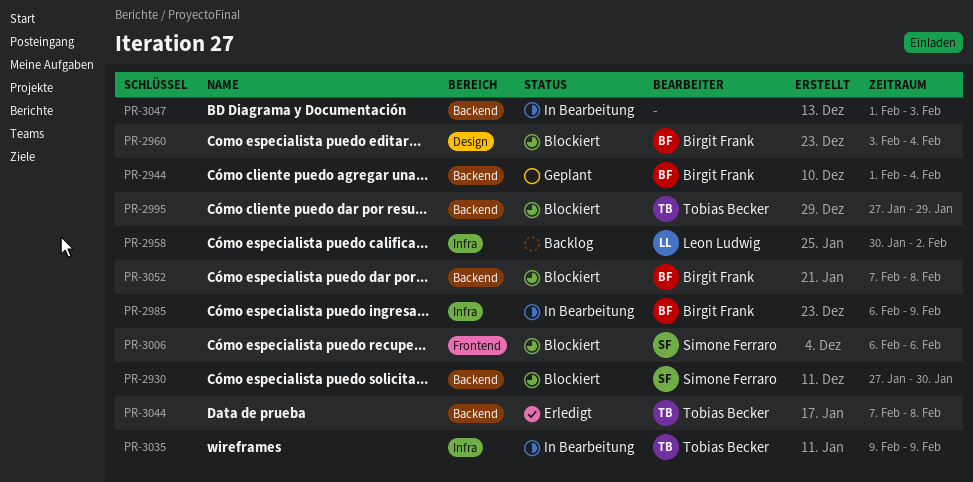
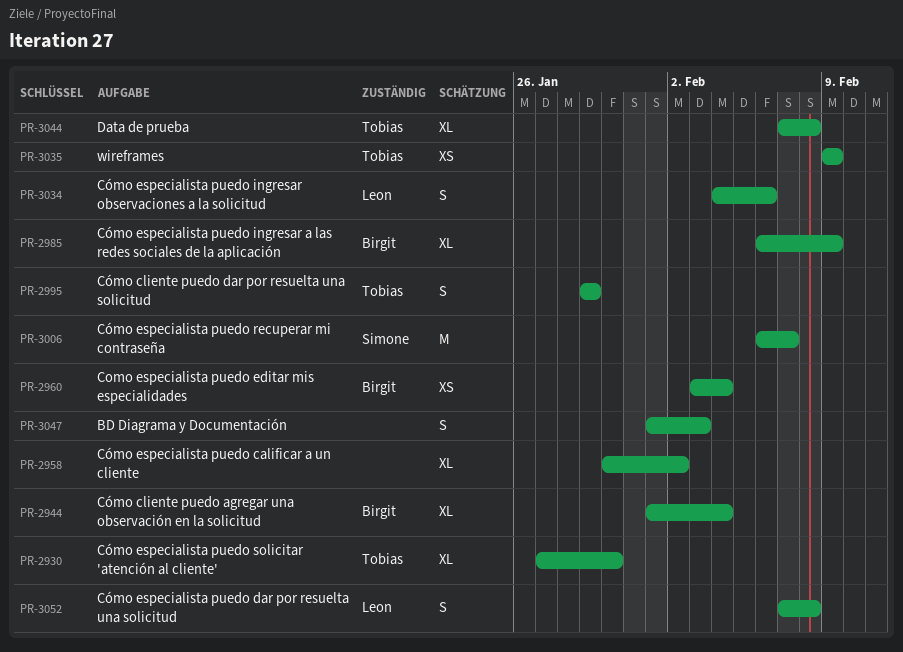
PR-2930, owner: Simone Ferraro -> Tobias Becker
PR-2958, owner: Leon Ludwig -> none
PR-2995, start: Jan 27 -> Jan 29
PR-3006, due: Feb 6 -> Feb 7
PR-3034: none -> present
PR-3052, owner: Birgit Frank -> Leon Ludwig

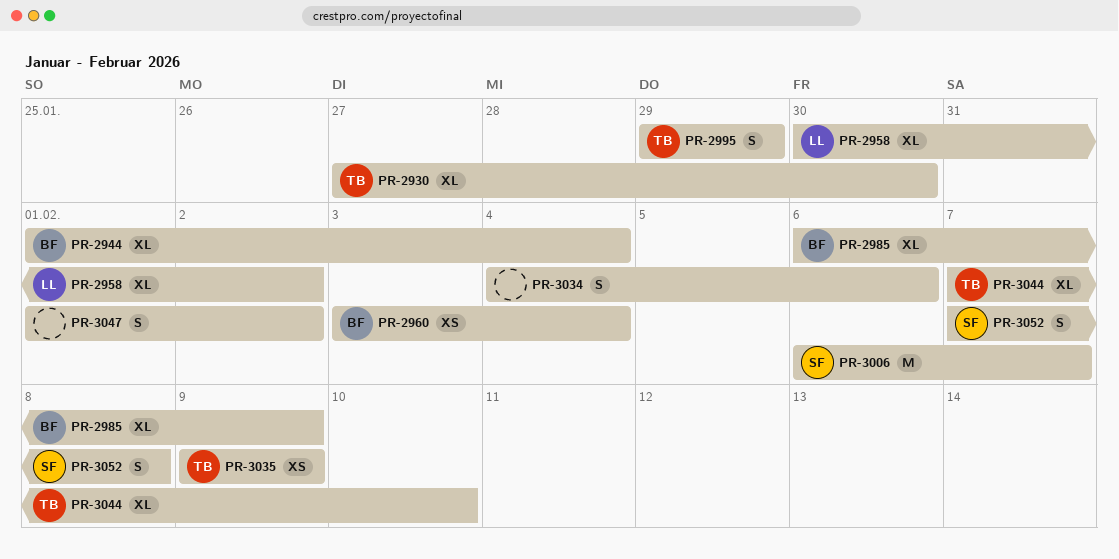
PR-2958, owner: none -> Leon
PR-3034, owner: Leon -> none
PR-3044, due: Feb 8 -> Feb 10
PR-3047, due: Feb 3 -> Feb 2
PR-3052, owner: Leon -> Simone

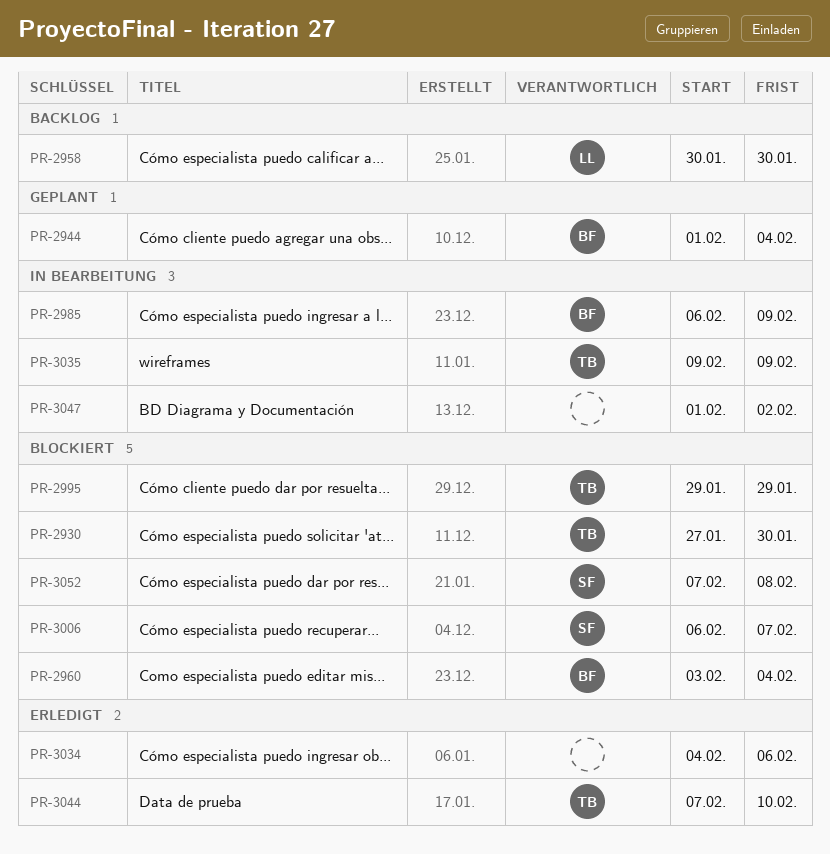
PR-2958, due: Feb 2 -> Jan 30

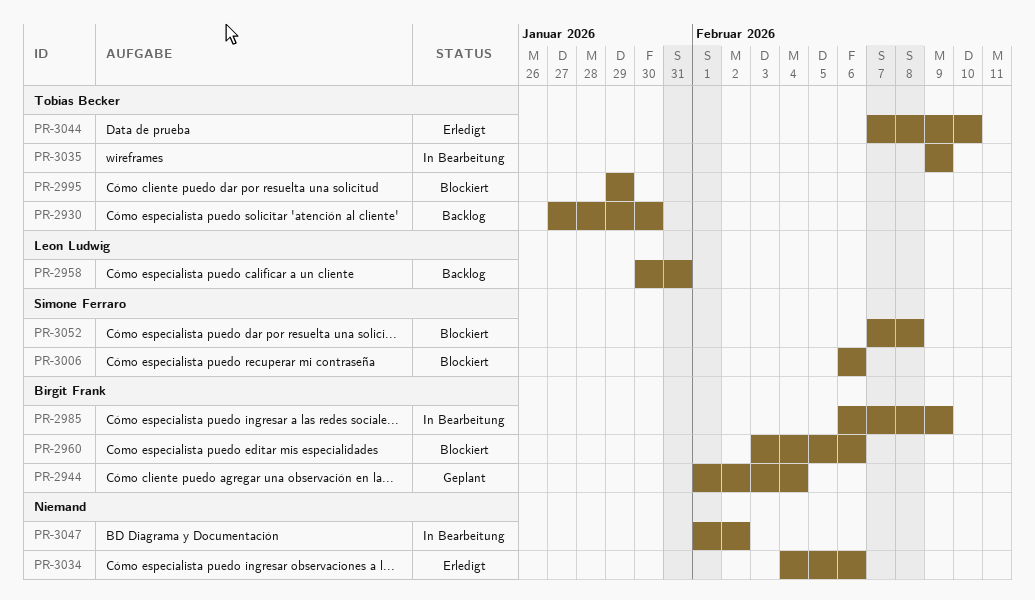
PR-2930, status: Blockiert -> Backlog
PR-2958, due: Jan 30 -> Jan 31
PR-2960, due: Feb 4 -> Feb 6
PR-3006, due: Feb 7 -> Feb 6

